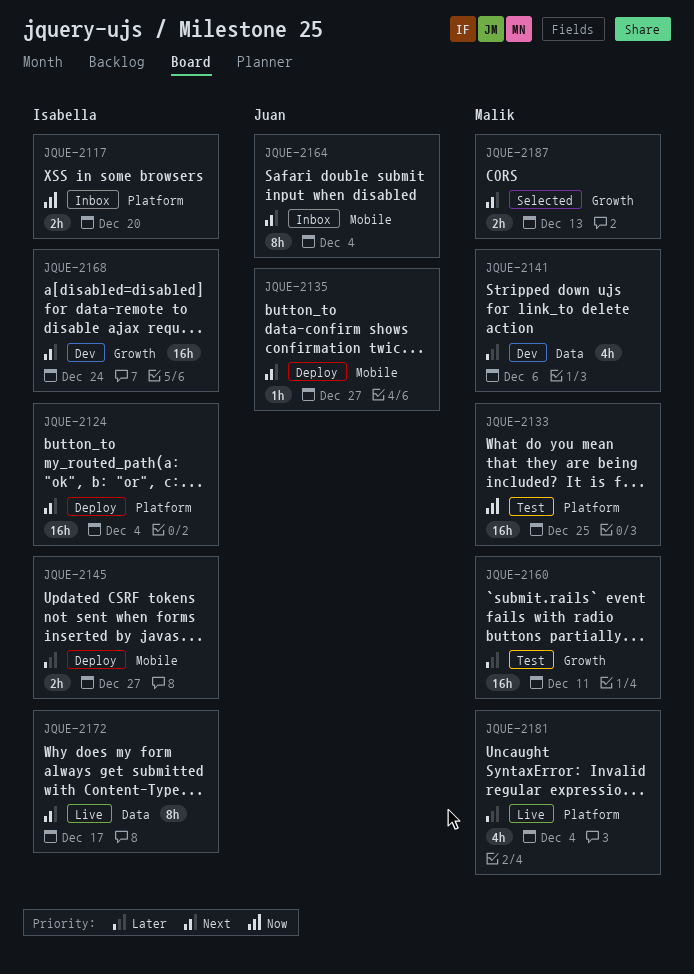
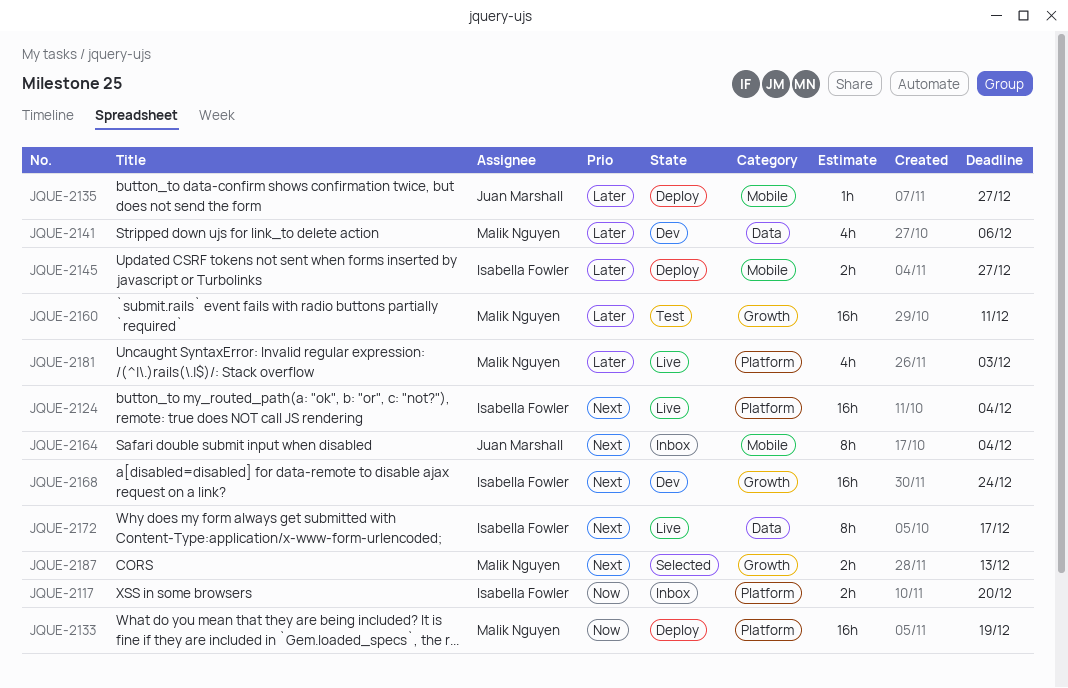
JQUE-2124, status: Deploy -> Live
JQUE-2133, status: Test -> Deploy
JQUE-2133, due: Dec 25 -> Dec 19
JQUE-2135, priority: Next -> Later
JQUE-2181, due: Dec 4 -> Dec 3

